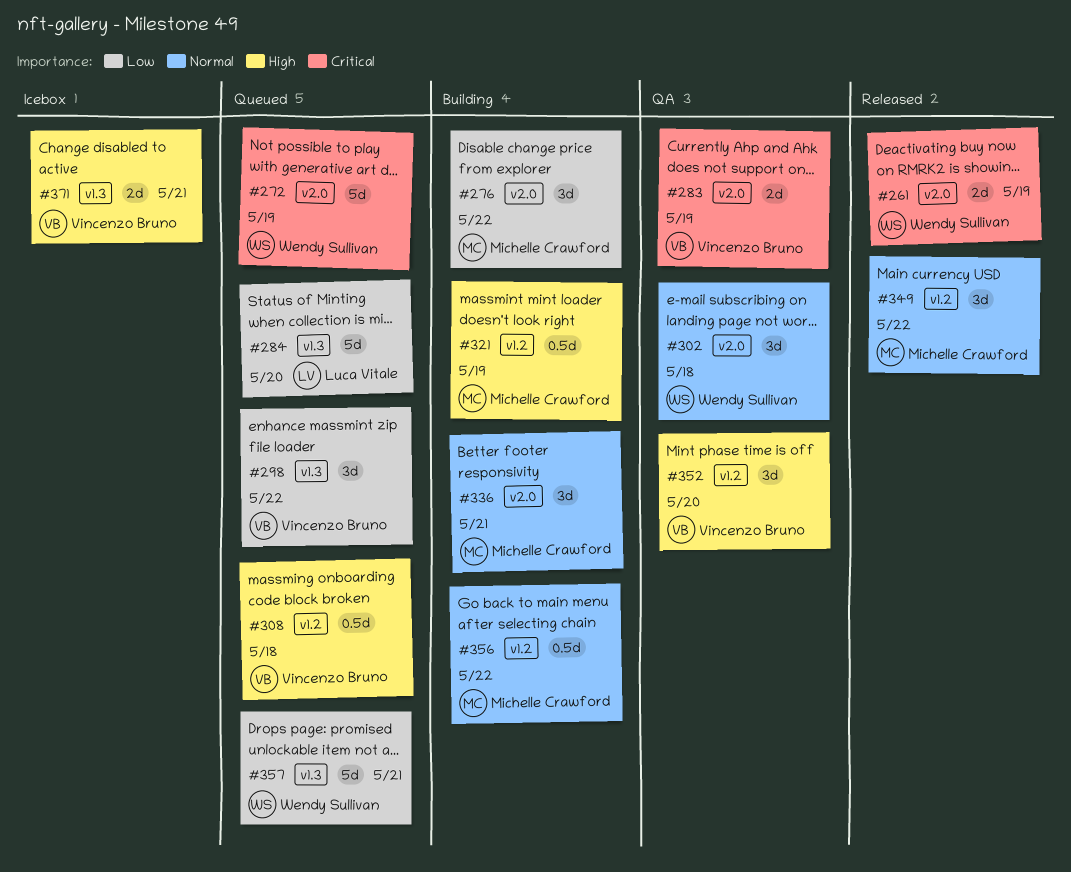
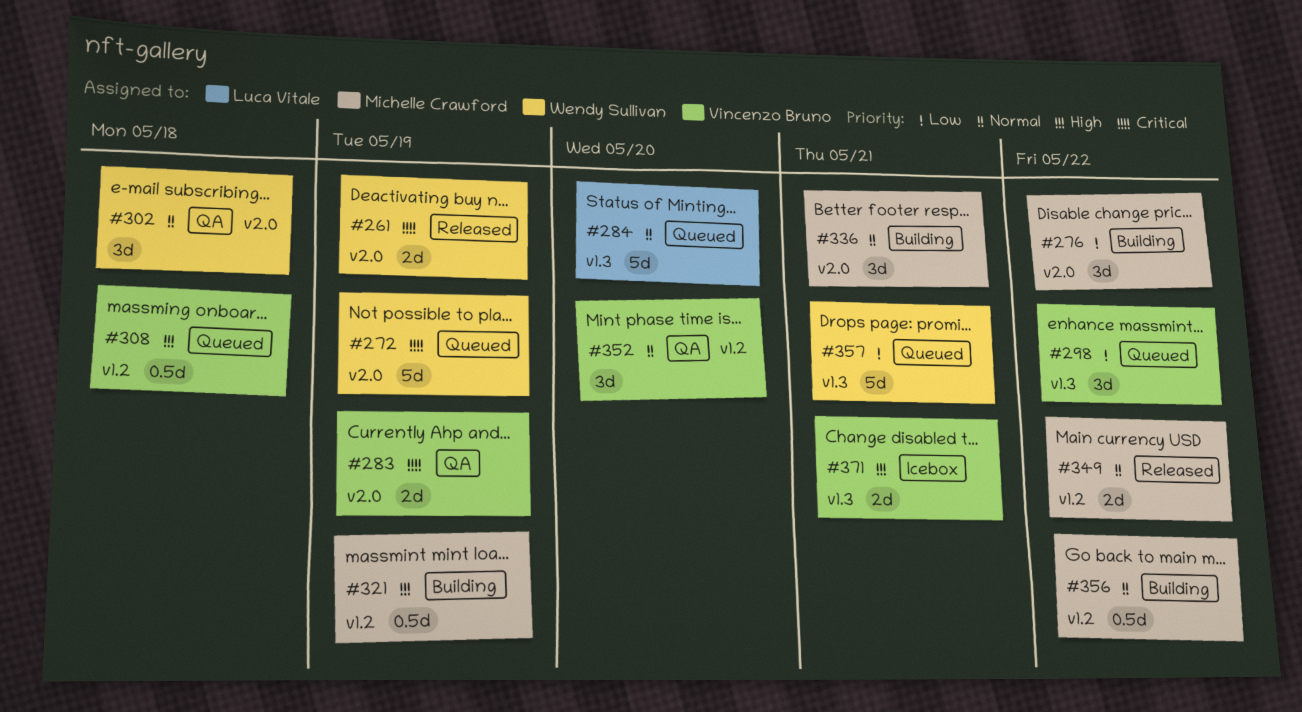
#284, priority: Low -> Normal
#349, estimate: 3d -> 2d
#352, priority: High -> Normal

